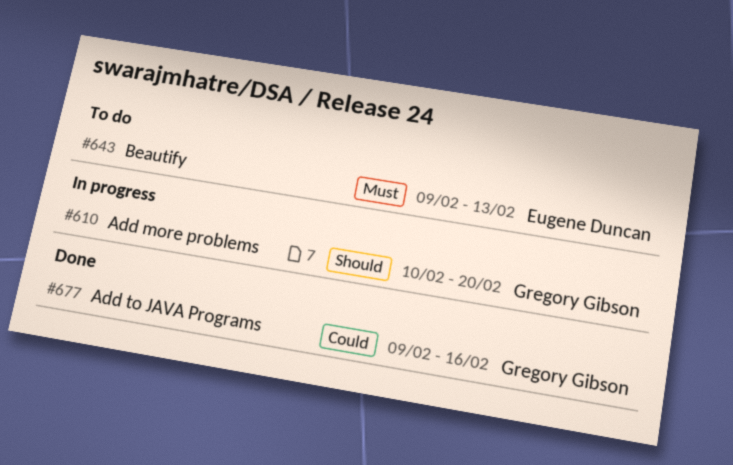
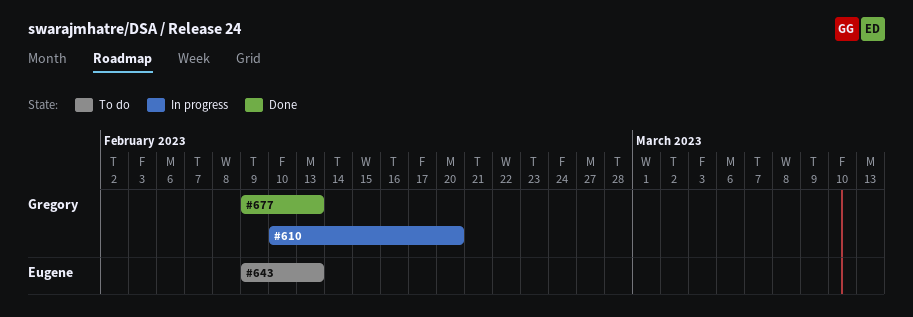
#677, due: Feb 16 -> Feb 13

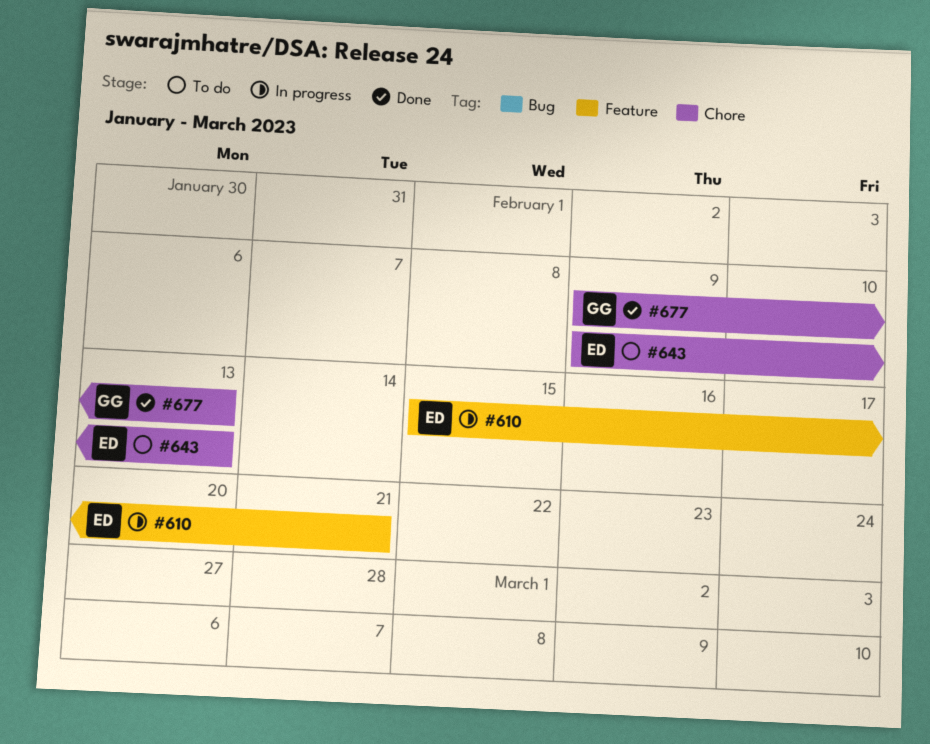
#610, owner: Gregory -> Eugene
#610, start: Feb 10 -> Feb 15
#610, due: Feb 20 -> Feb 21

